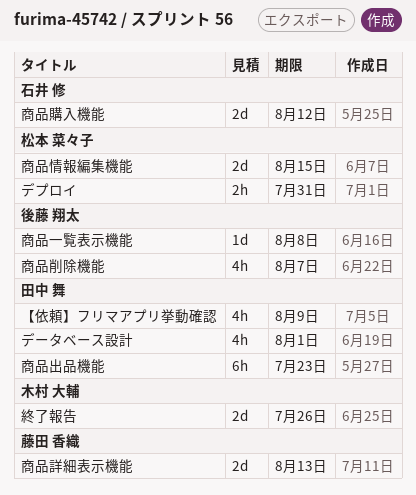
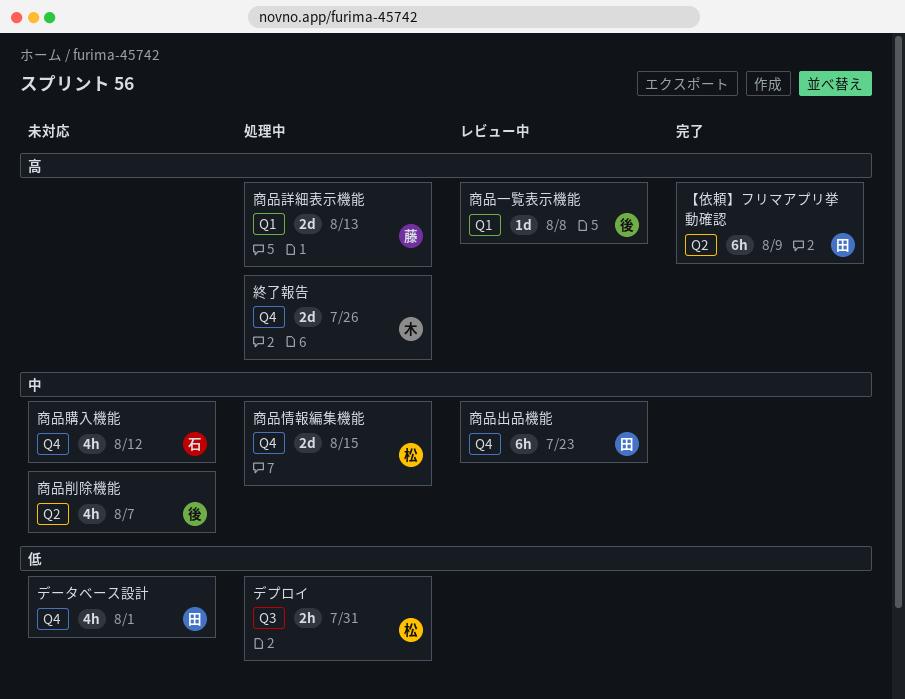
【依頼】フリマアプリ挙動確認, estimate: 4h -> 6h
商品購入機能, estimate: 2d -> 4h

